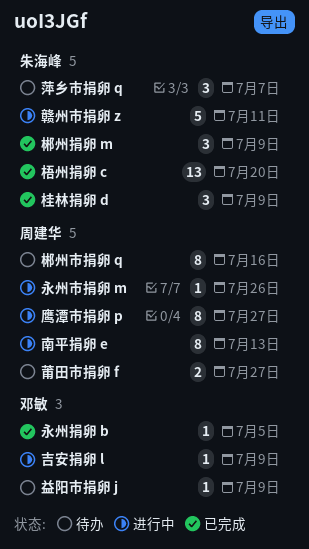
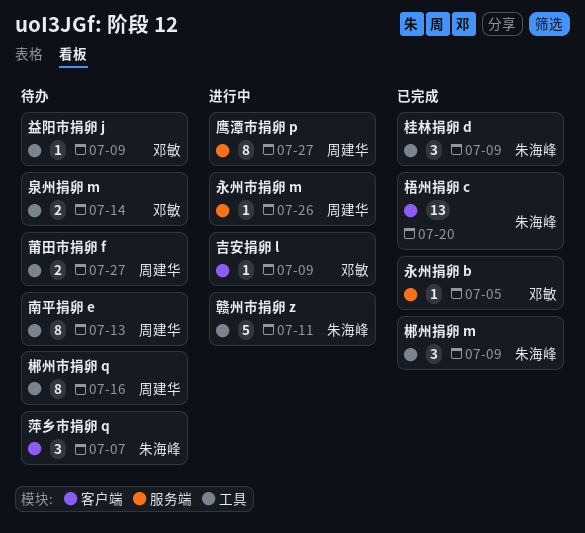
南平捐卵 e, status: 进行中 -> 待办
泉州捐卵 m: none -> present

